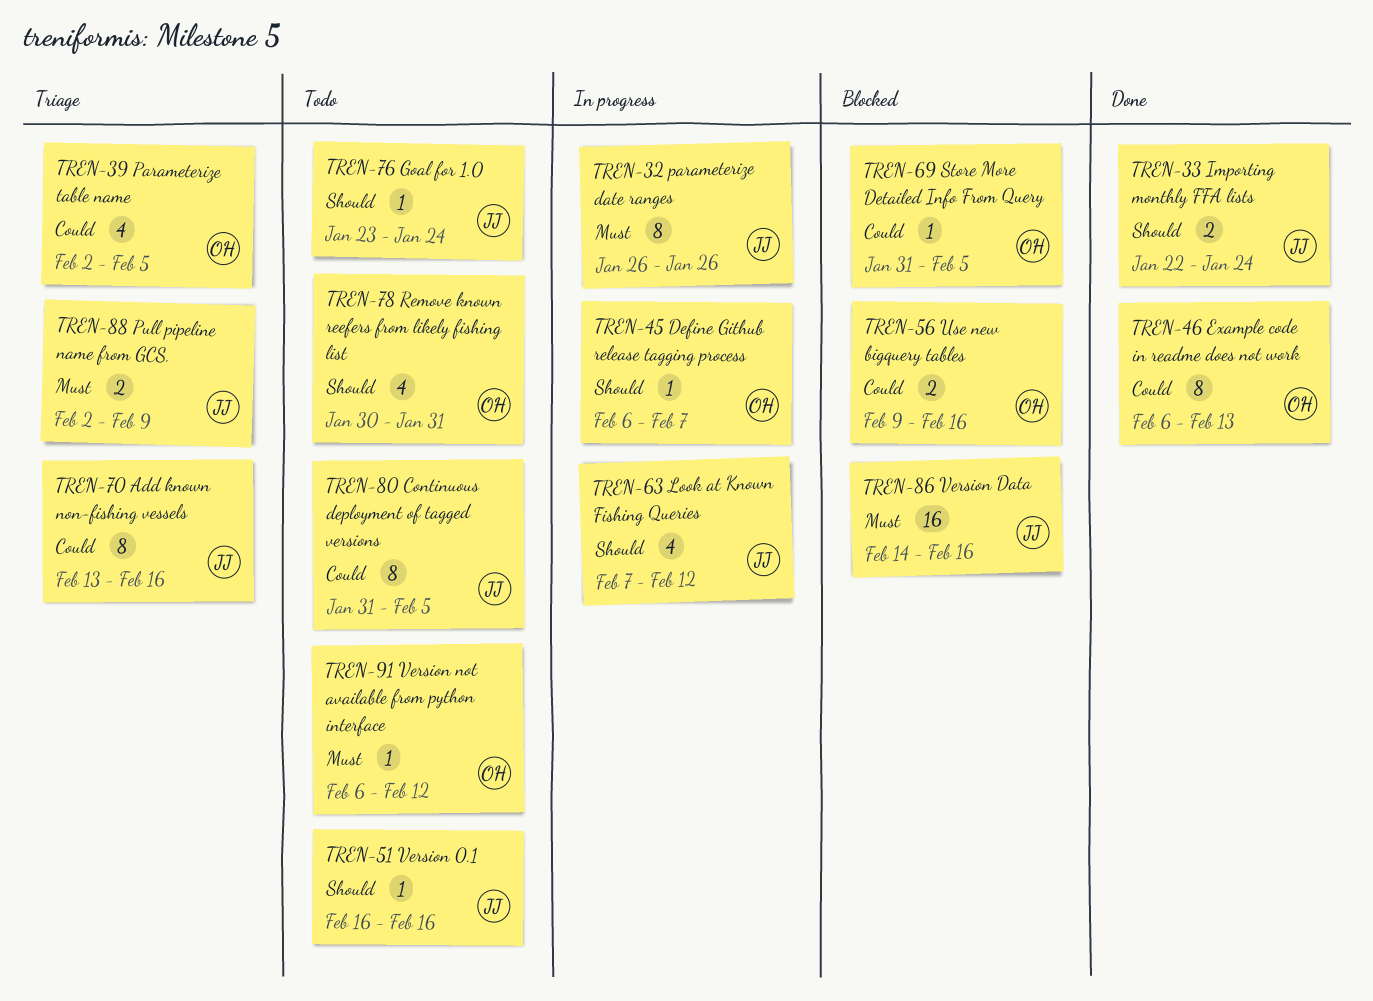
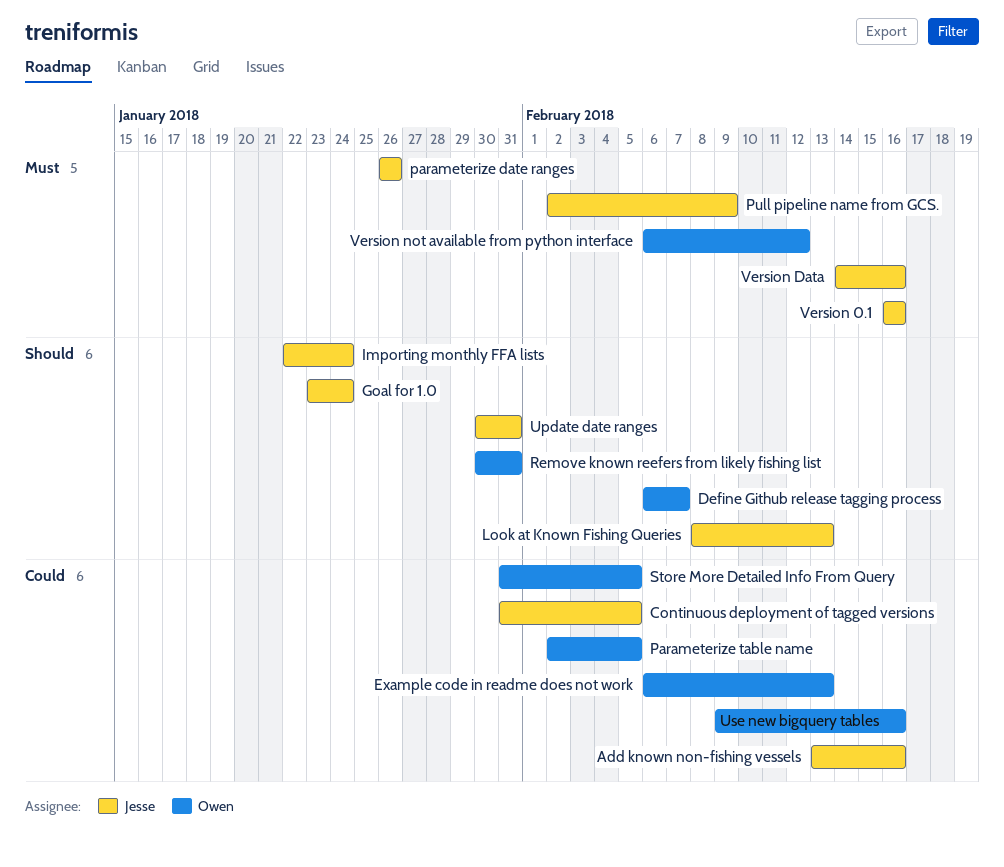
Look at Known Fishing Queries, start: Feb 7 -> Feb 8
Look at Known Fishing Queries, due: Feb 12 -> Feb 13
Update date ranges: none -> present
Version 0.1, priority: Should -> Must

